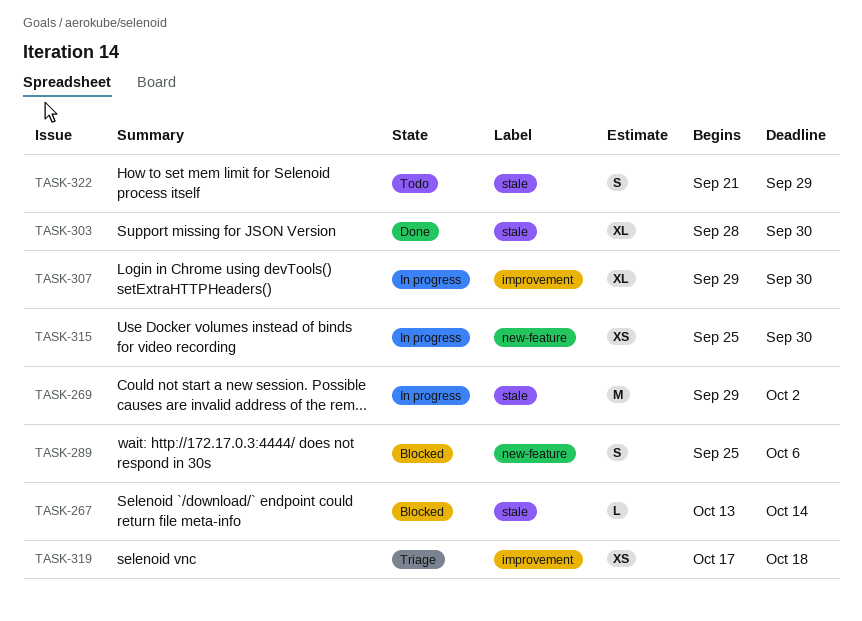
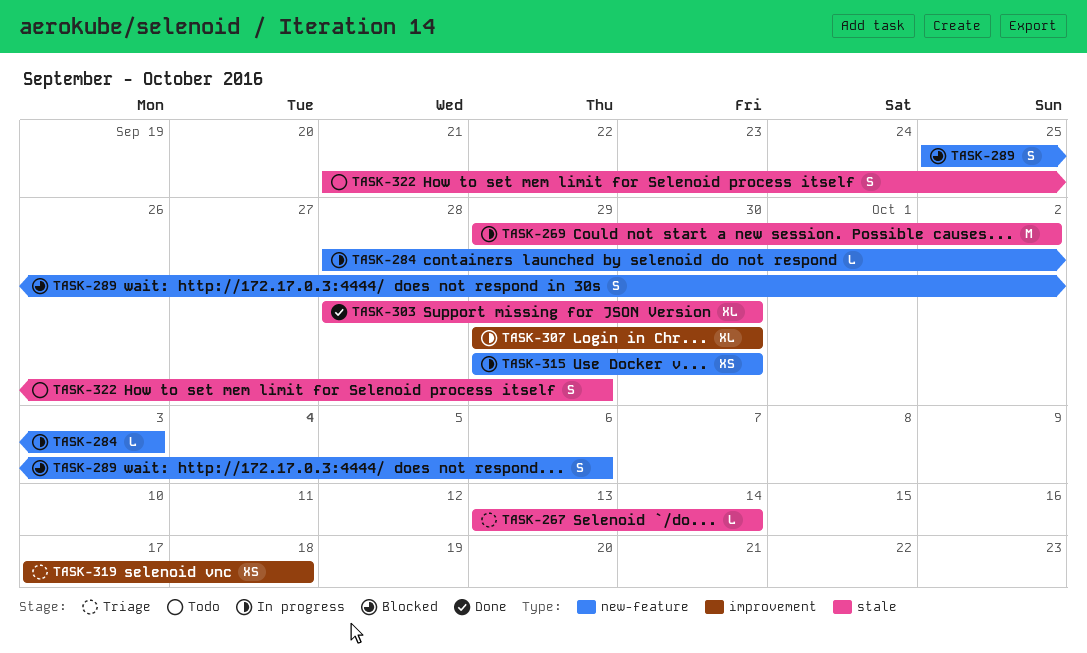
TASK-267, status: Blocked -> Triage
TASK-284: none -> present
TASK-315, start: Sep 25 -> Sep 29

